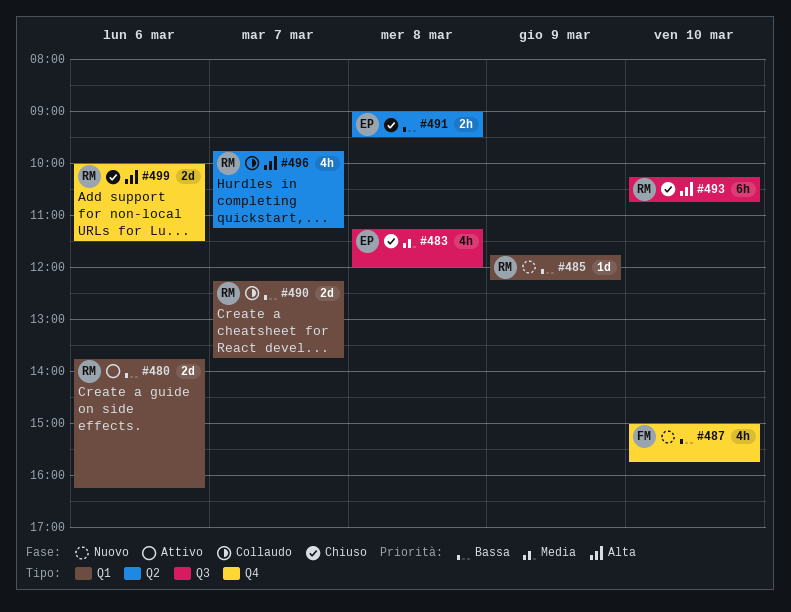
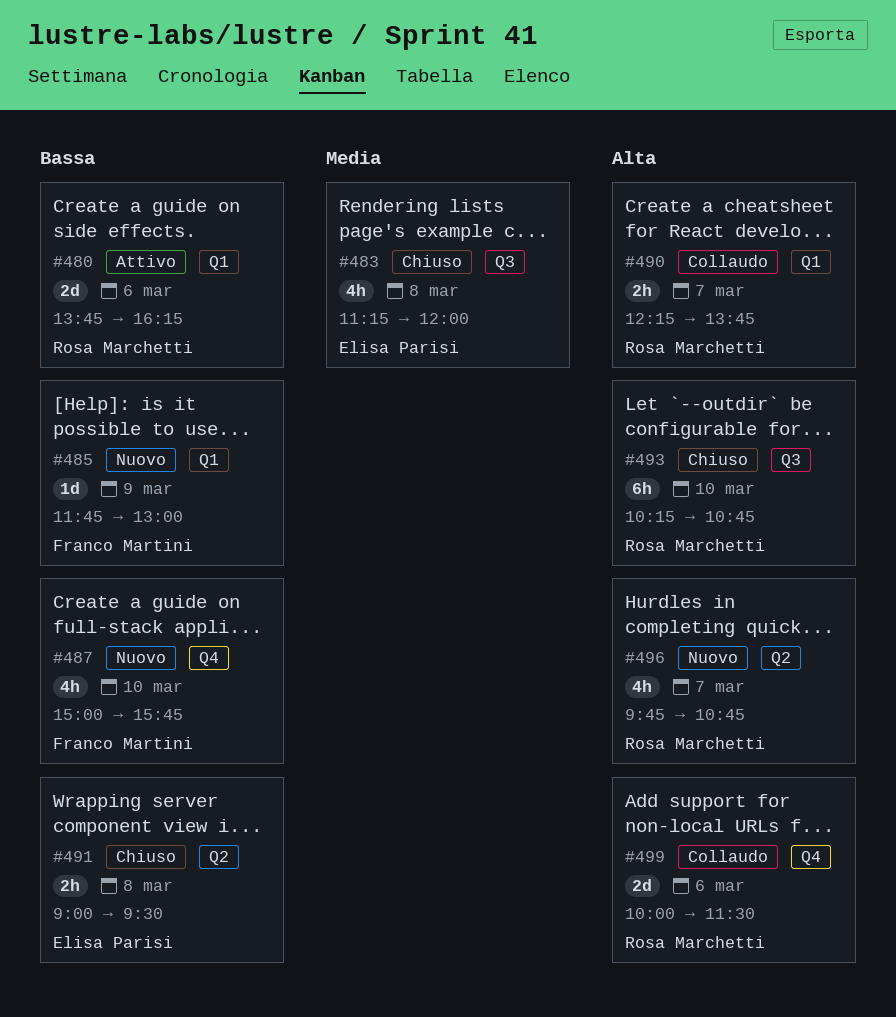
#485, owner: Rosa Marchetti -> Franco Martini
#485, ends: 12:15 -> 13:00
#490, priority: Bassa -> Alta
#490, estimate: 2d -> 2h
#496, status: Collaudo -> Nuovo
#496, ends: 11:15 -> 10:45
#499, status: Chiuso -> Collaudo

